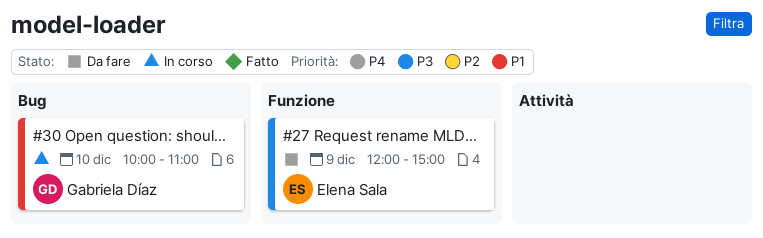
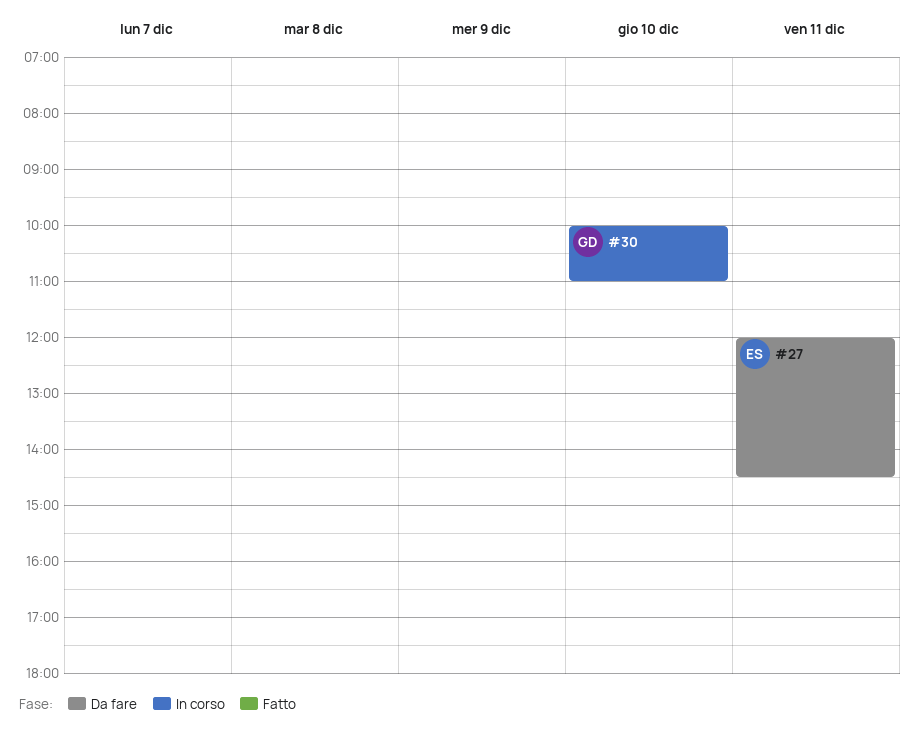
#27, day: Dec 9 -> Dec 11
#27, ends: 15:00 -> 14:30

